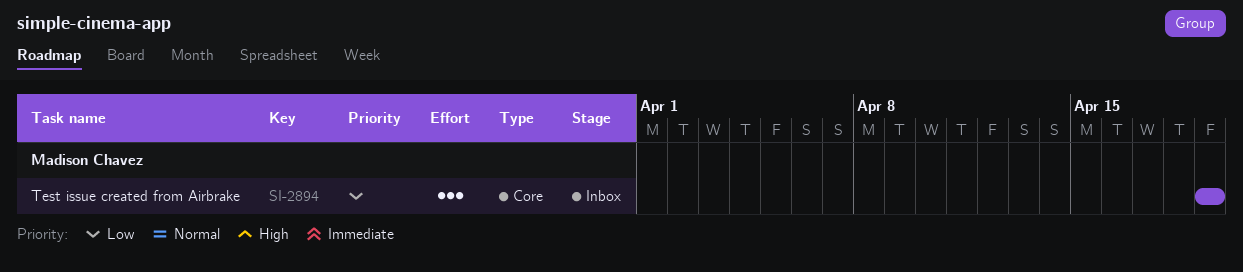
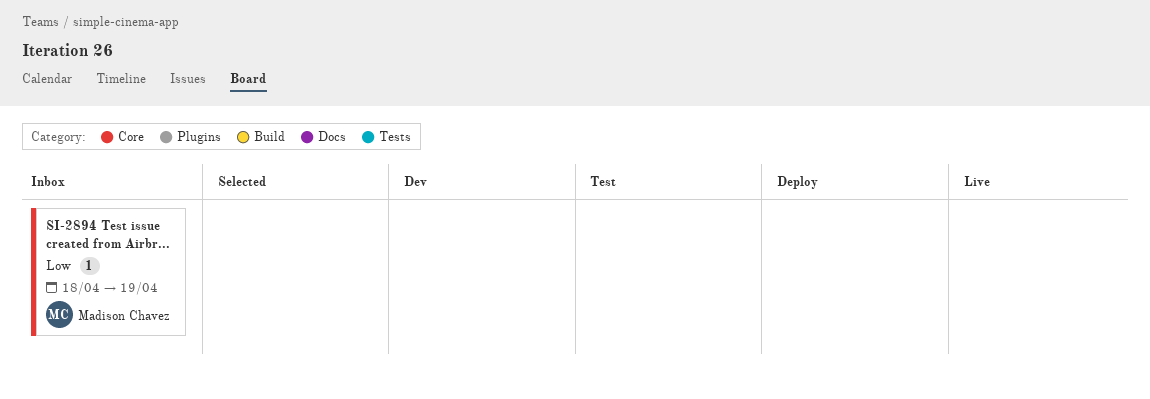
SI-2894, estimate: 3 -> 1
SI-2894, start: Apr 19 -> Apr 18

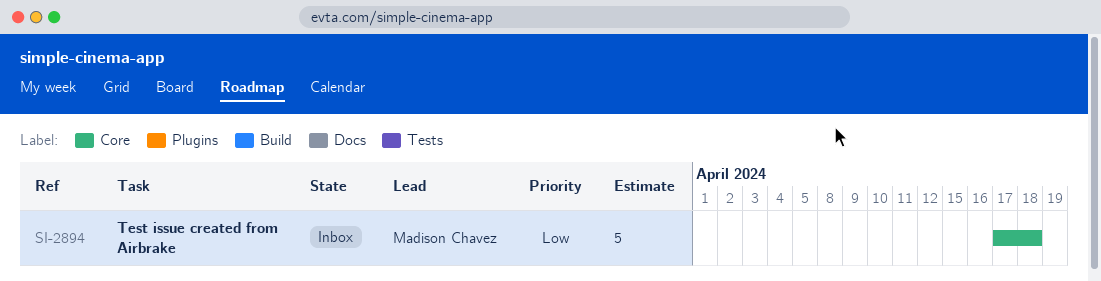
SI-2894, estimate: 1 -> 5
SI-2894, start: Apr 18 -> Apr 17
SI-2894, due: Apr 19 -> Apr 18

